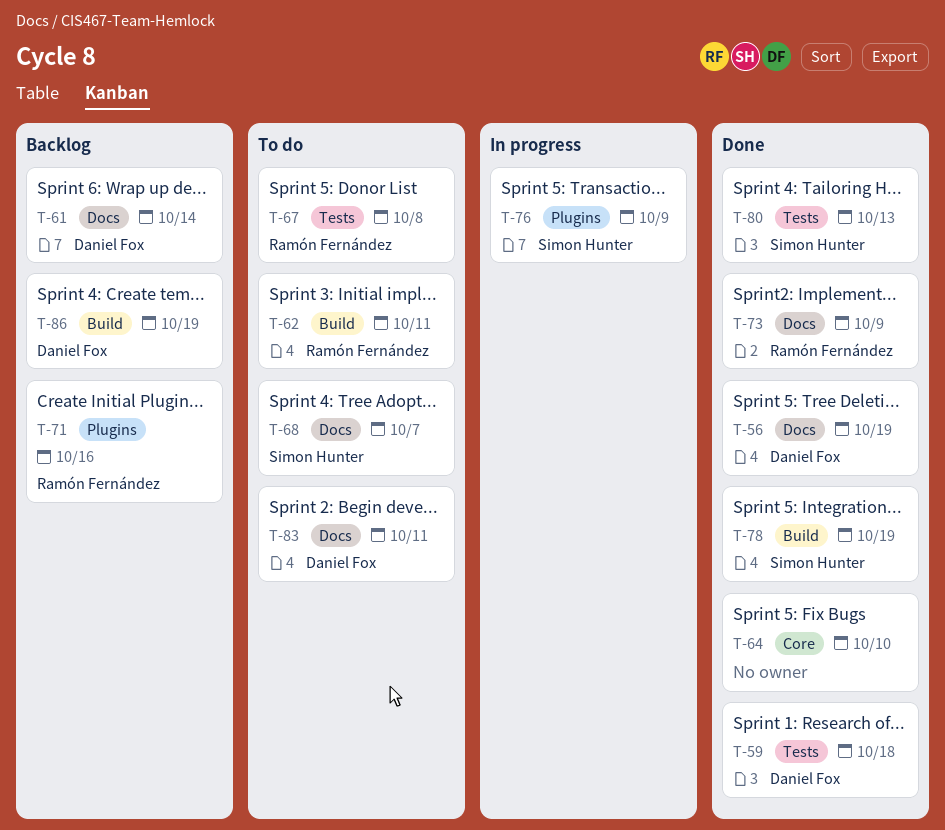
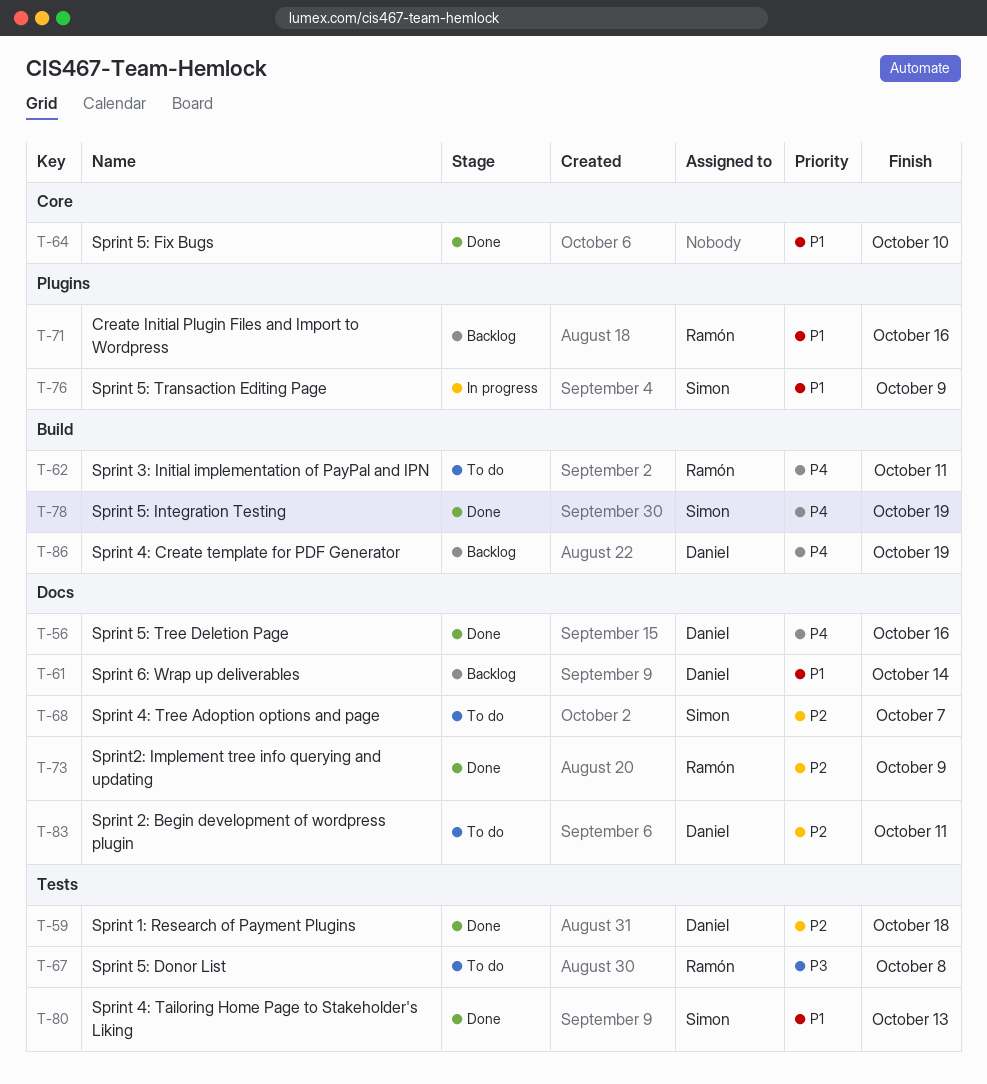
T-56, due: Oct 19 -> Oct 16

